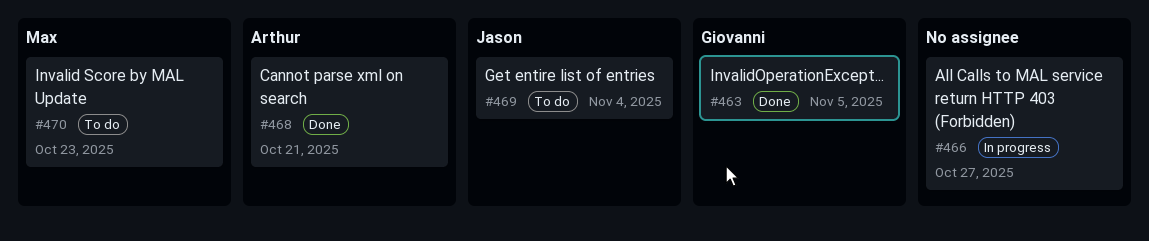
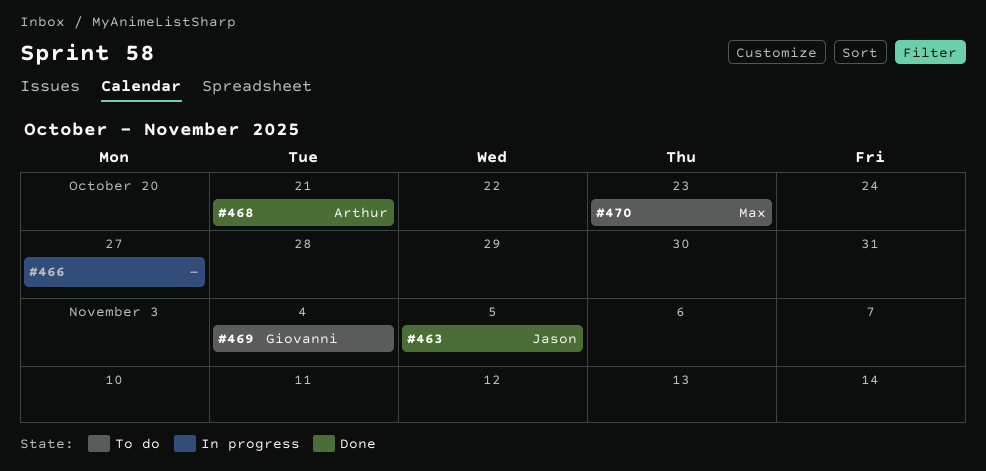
#463, owner: Giovanni -> Jason
#469, owner: Jason -> Giovanni

